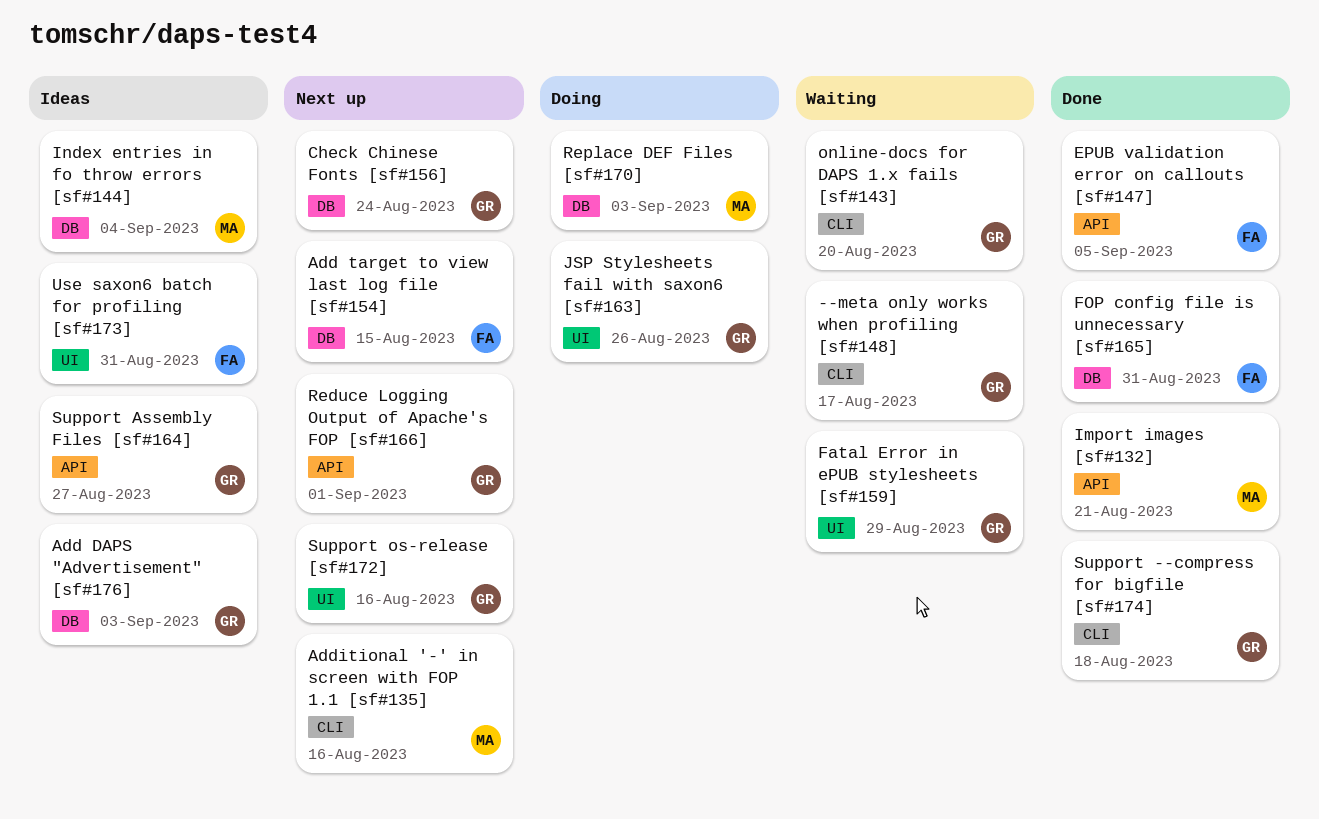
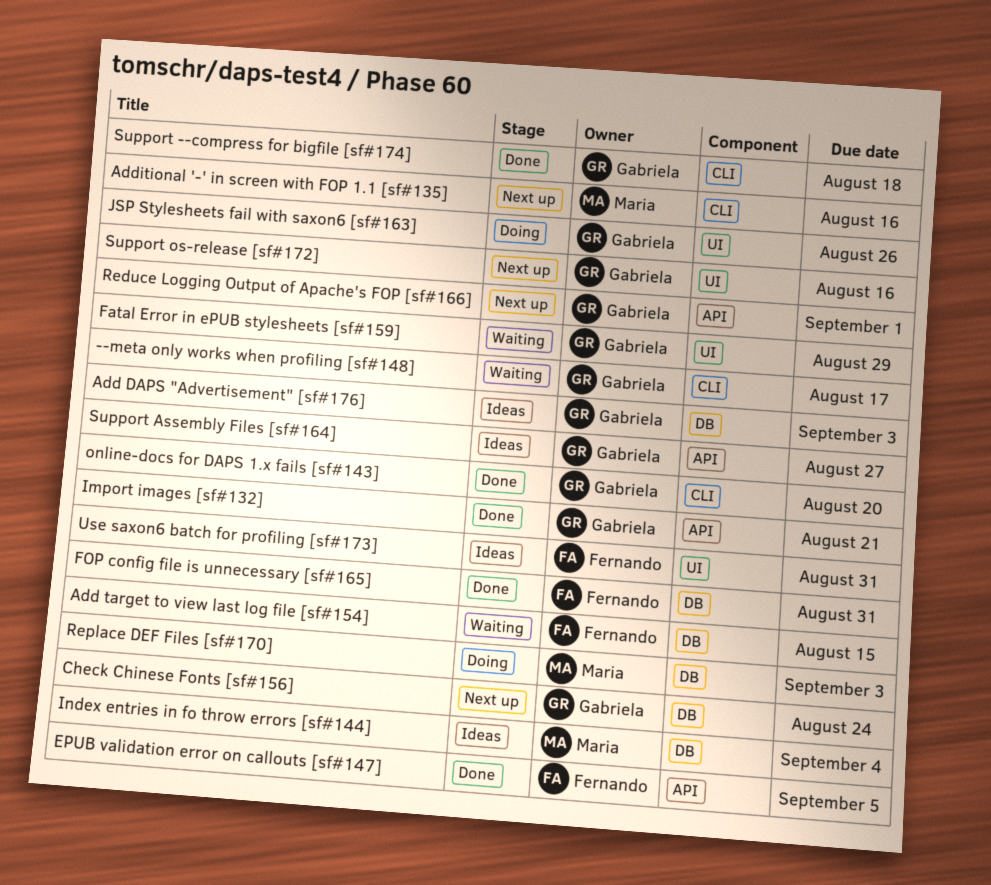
Add target to view last log file [sf#154], status: Next up -> Waiting
Import images [sf#132], owner: Maria -> Gabriela
online-docs for DAPS 1.x fails [sf#143], status: Waiting -> Done

